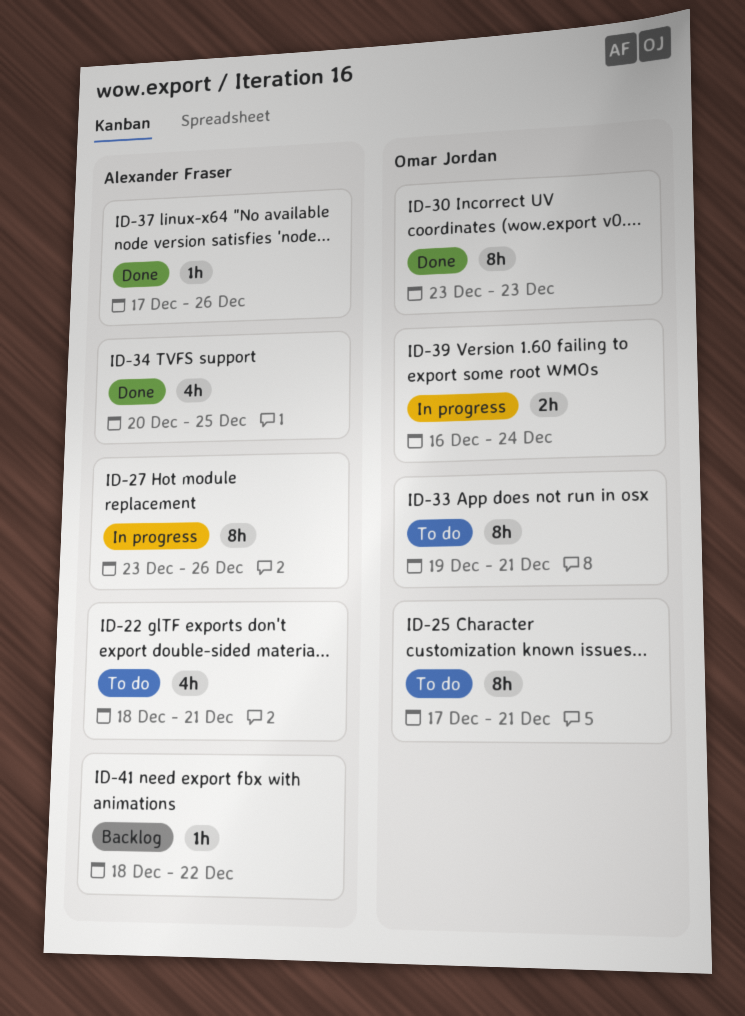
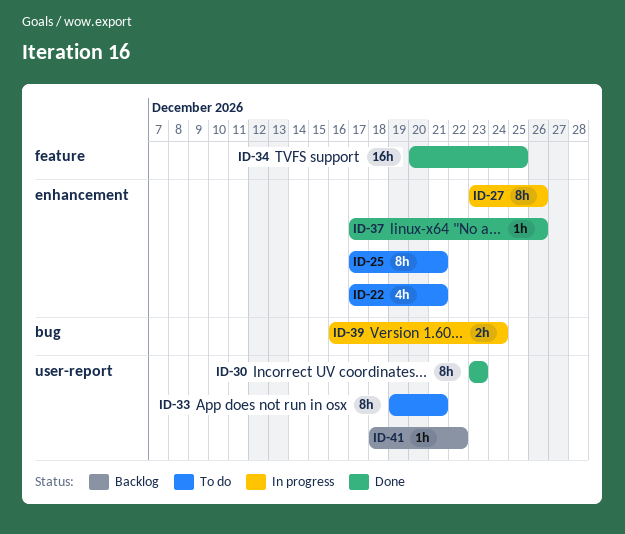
ID-22, start: Dec 18 -> Dec 17
ID-34, estimate: 4h -> 16h

